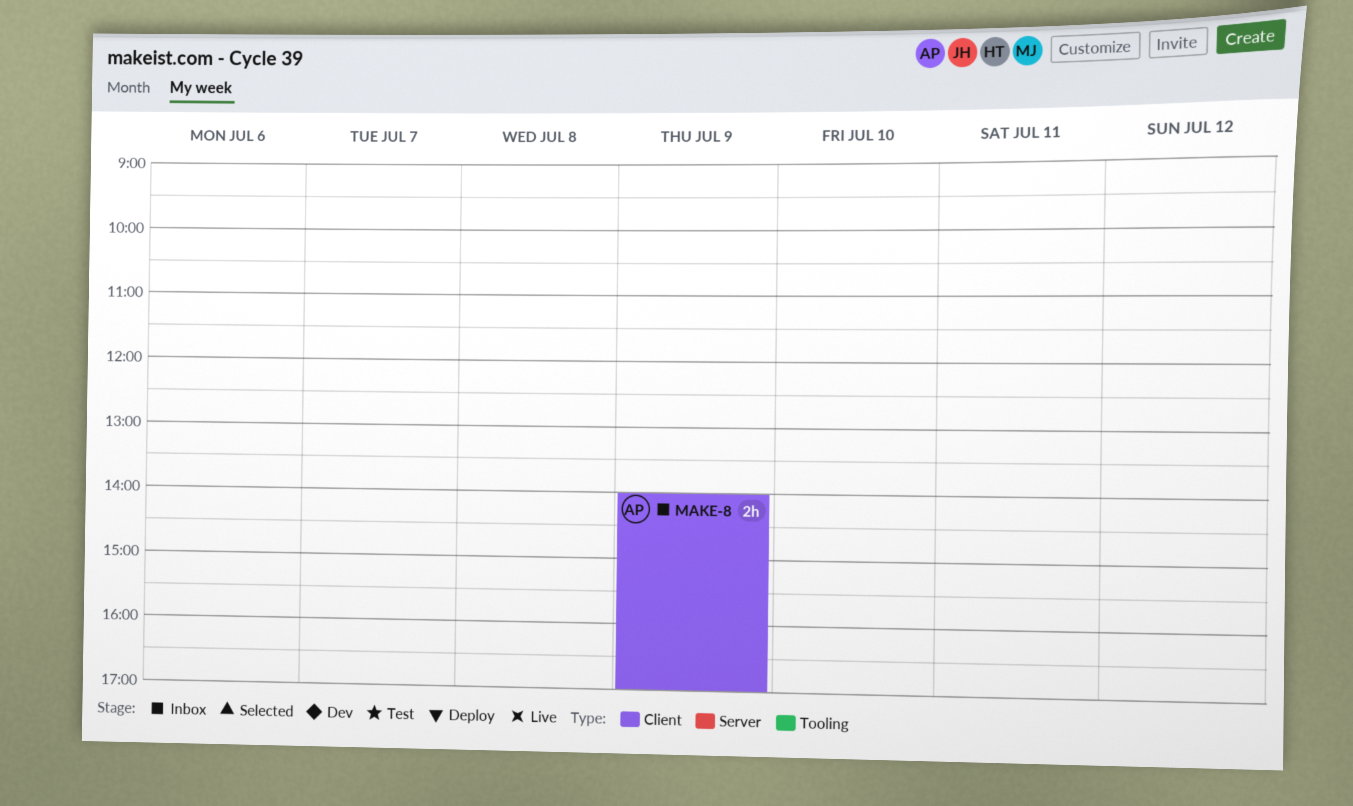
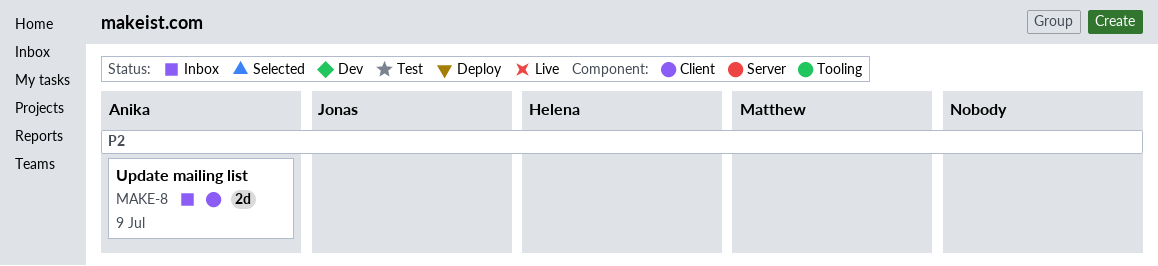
MAKE-8, estimate: 2h -> 2d

